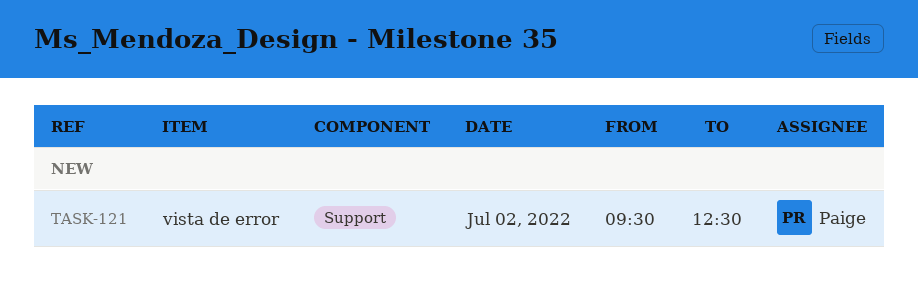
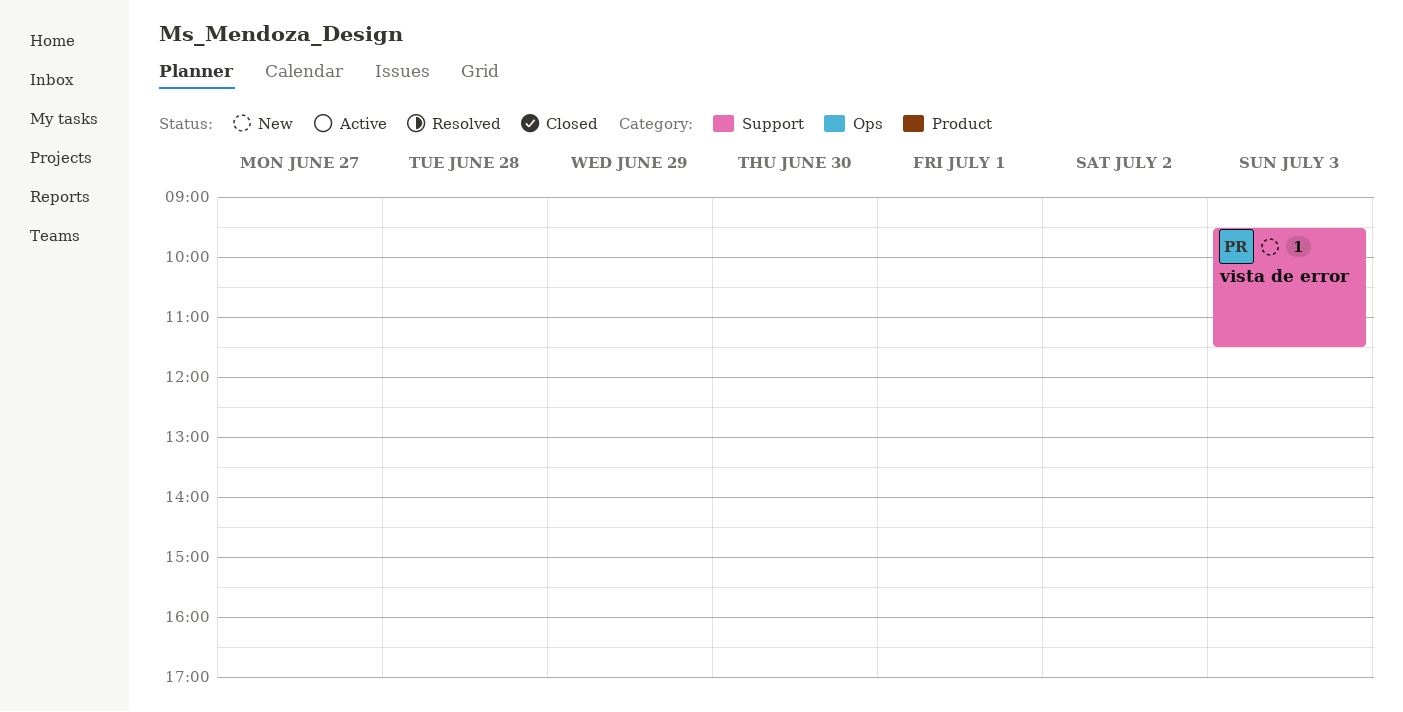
vista de error, day: Jul 2 -> Jul 3
vista de error, ends: 12:30 -> 11:30

